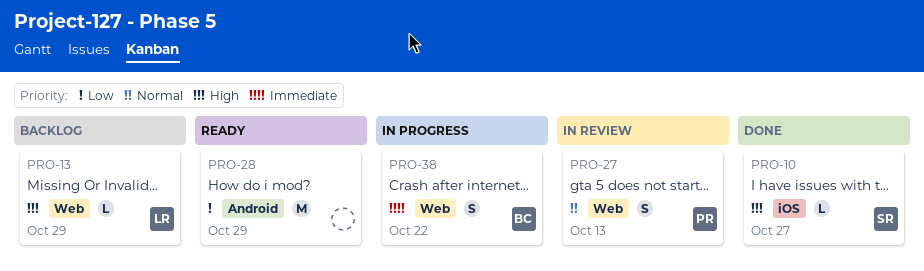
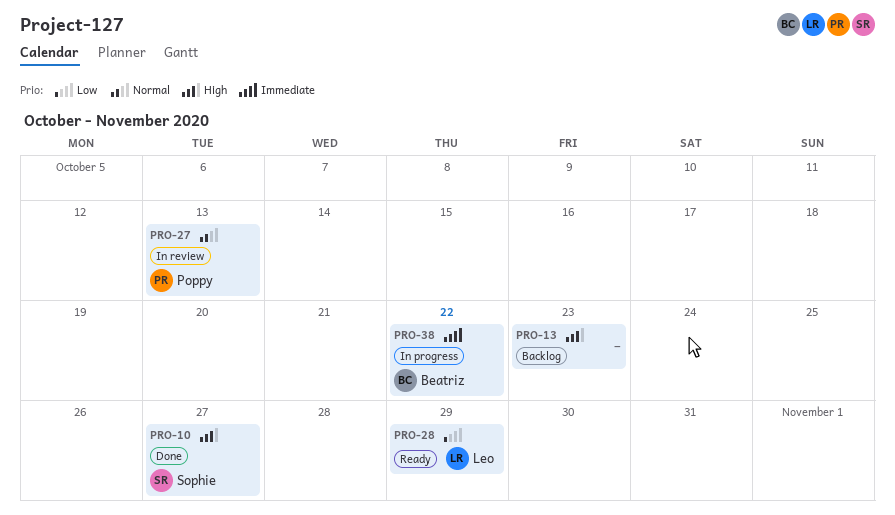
PRO-13, owner: Leo -> none
PRO-13, due: Oct 29 -> Oct 23
PRO-28, owner: none -> Leo

